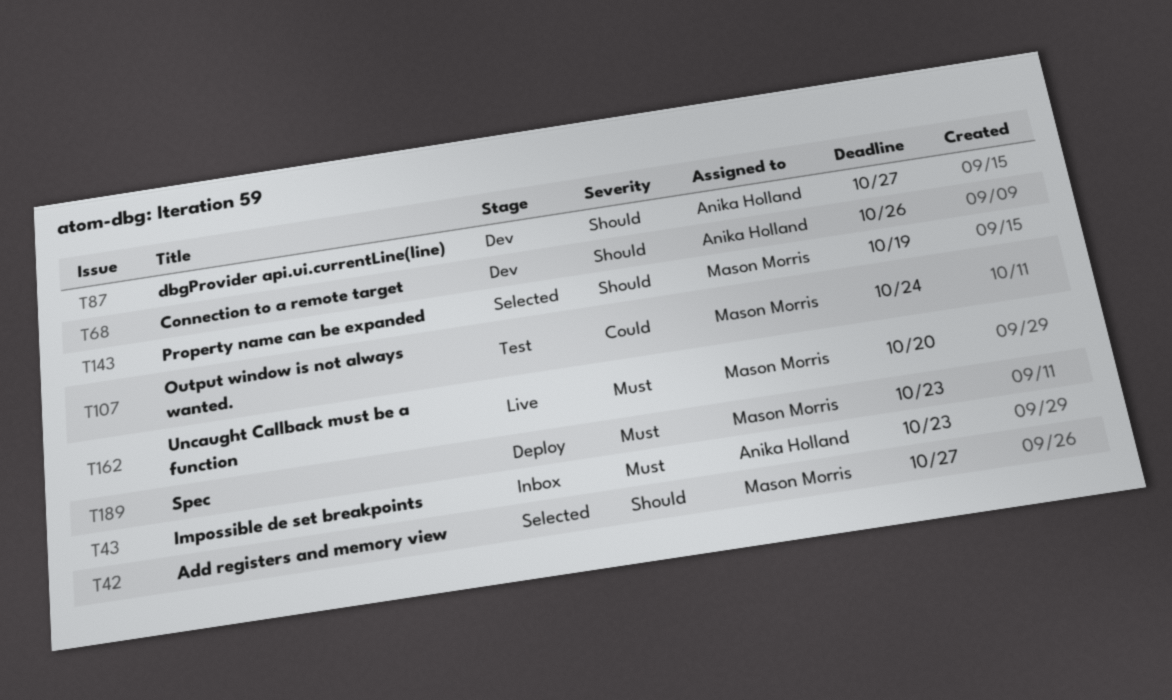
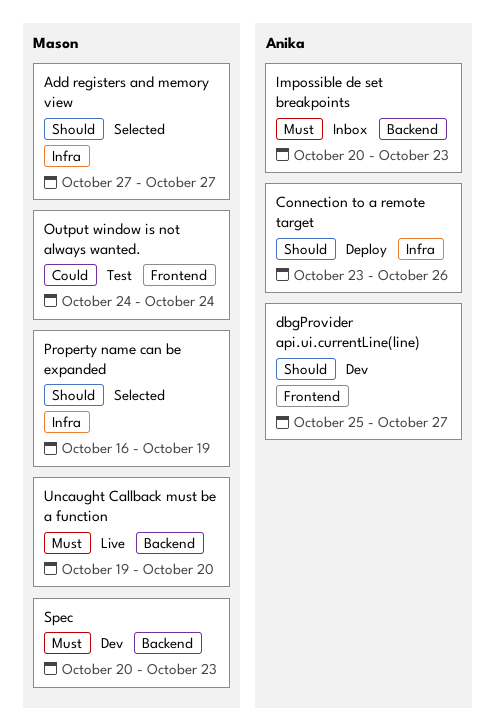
Connection to a remote target, status: Dev -> Deploy
Spec, status: Deploy -> Dev

